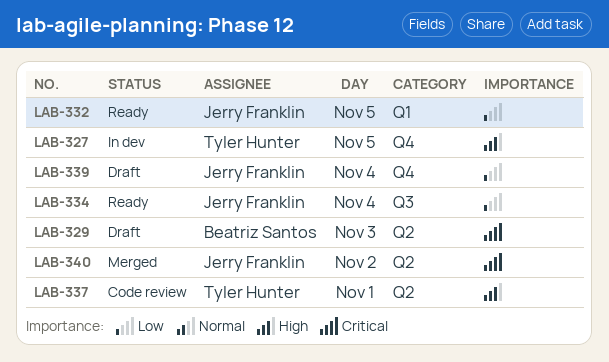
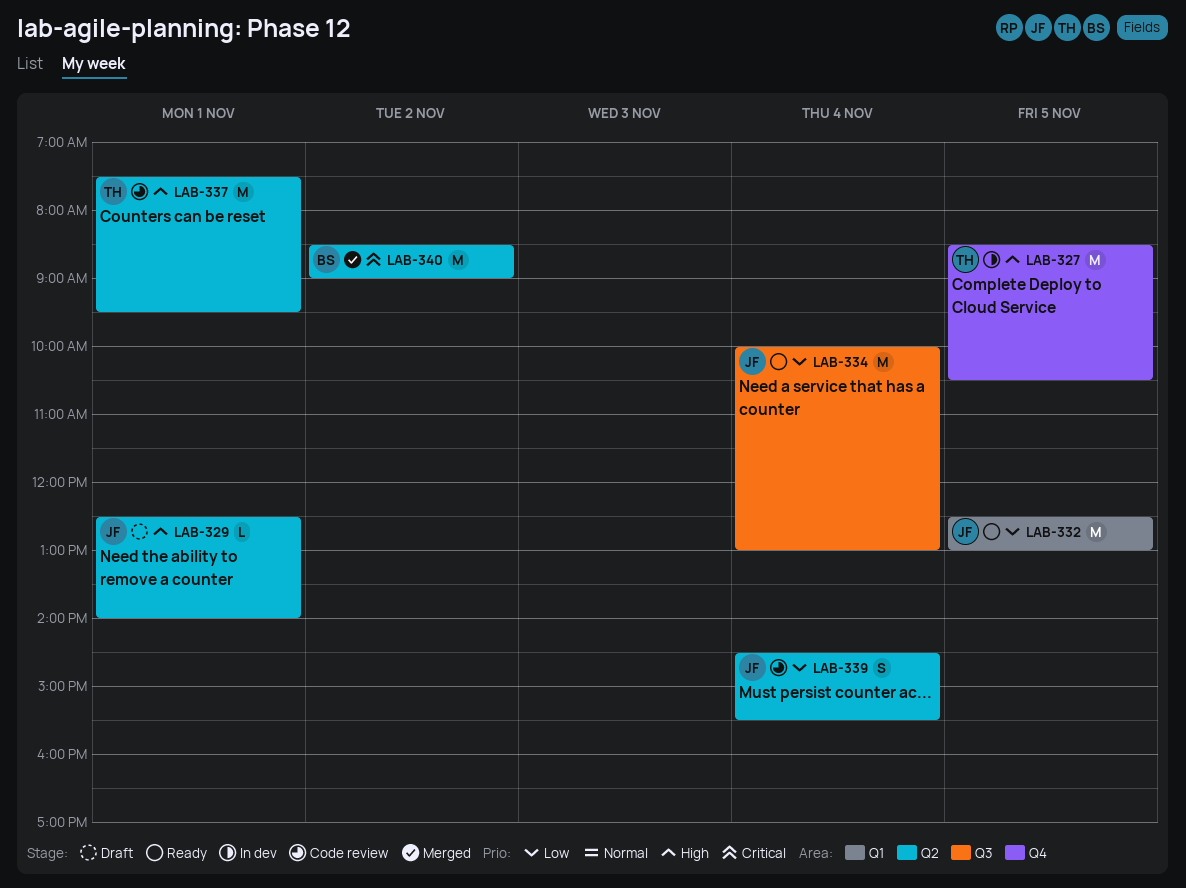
LAB-329, owner: Beatriz Santos -> Jerry Franklin
LAB-329, priority: Critical -> High
LAB-329, day: Nov 3 -> Nov 1
LAB-339, status: Draft -> Code review
LAB-339, label: Q4 -> Q2
LAB-340, owner: Jerry Franklin -> Beatriz Santos

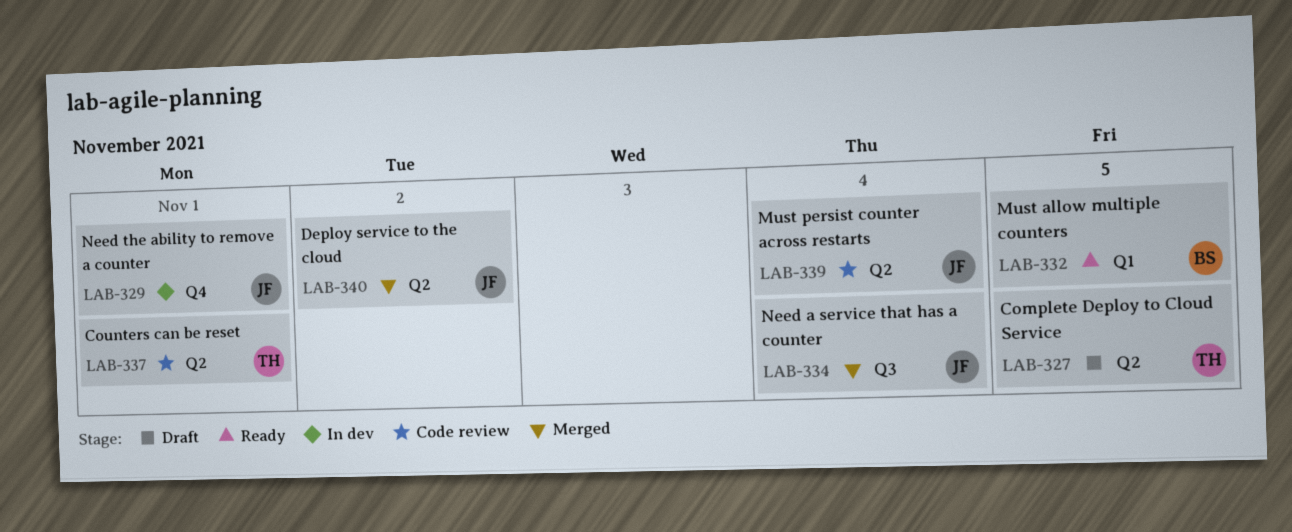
LAB-327, status: In dev -> Draft
LAB-327, label: Q4 -> Q2
LAB-329, status: Draft -> In dev
LAB-329, label: Q2 -> Q4
LAB-332, owner: JF -> BS
LAB-334, status: Ready -> Merged
LAB-340, owner: BS -> JF

